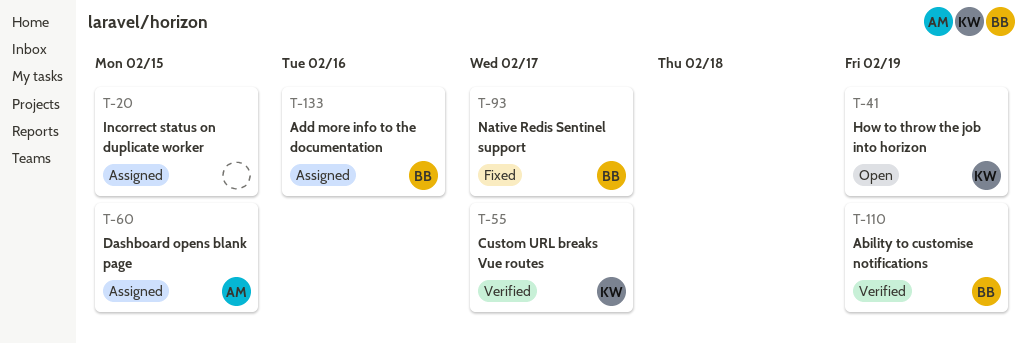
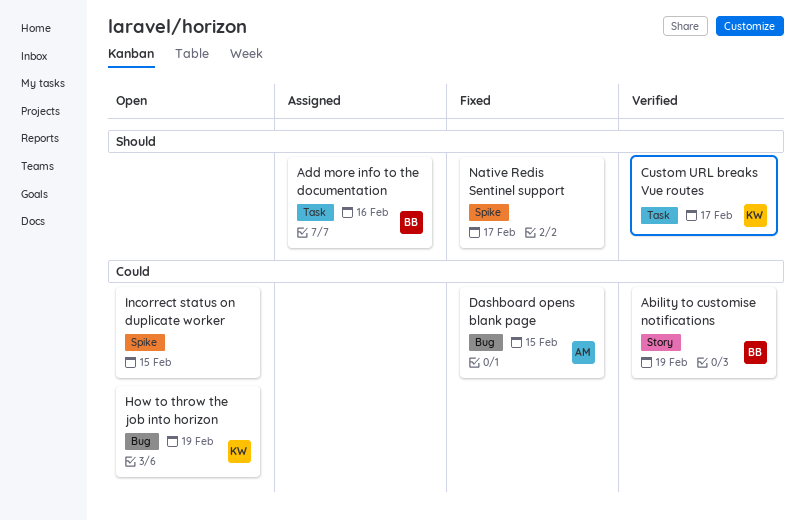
Dashboard opens blank page, status: Assigned -> Fixed
Incorrect status on duplicate worker, status: Assigned -> Open
Native Redis Sentinel support, owner: BB -> none

